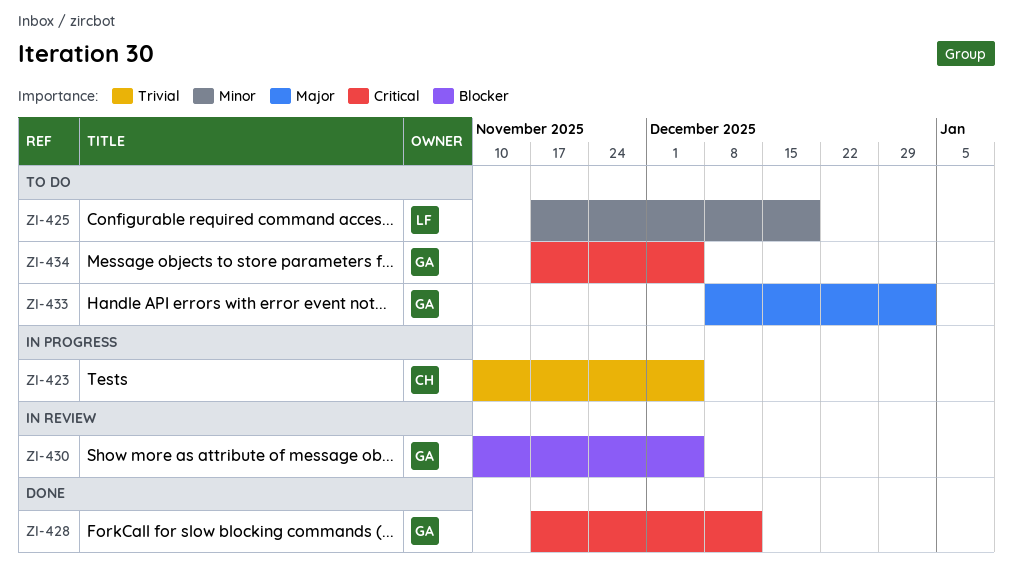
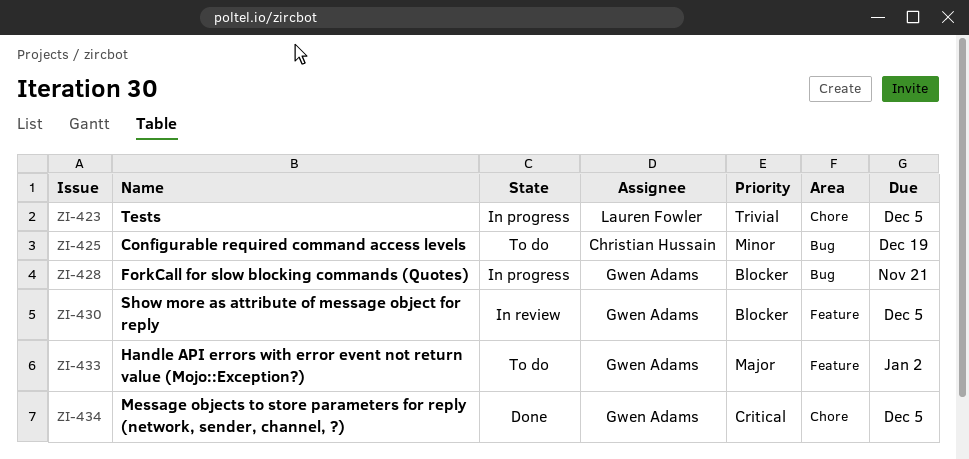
ZI-423, owner: Christian Hussain -> Lauren Fowler
ZI-425, owner: Lauren Fowler -> Christian Hussain
ZI-428, status: Done -> In progress
ZI-428, priority: Critical -> Blocker
ZI-428, due: Dec 12 -> Nov 21
ZI-434, status: To do -> Done

